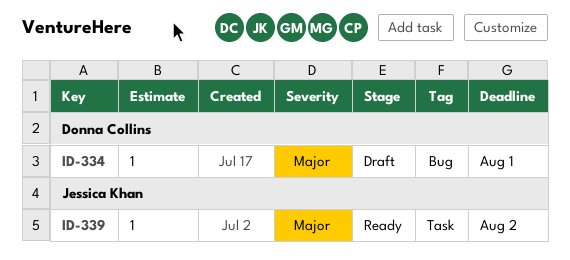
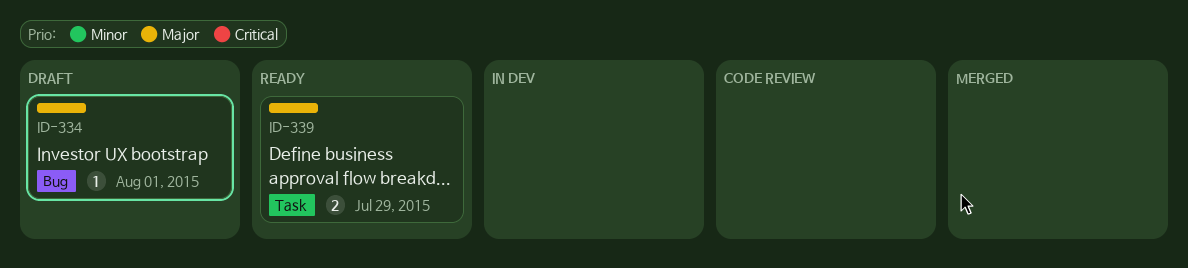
ID-339, estimate: 1 -> 2
ID-339, due: Aug 2 -> Jul 29

